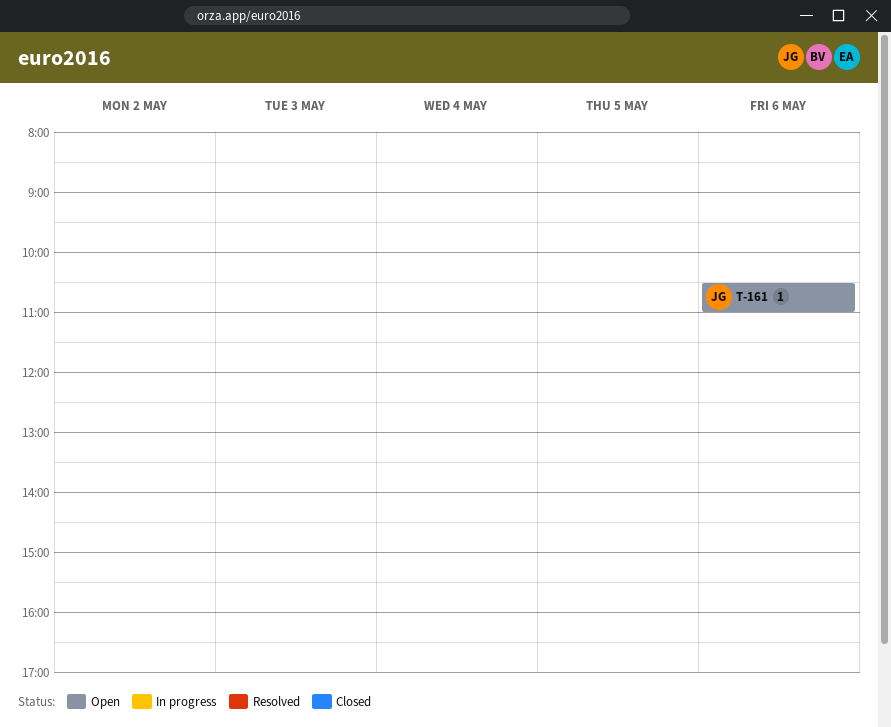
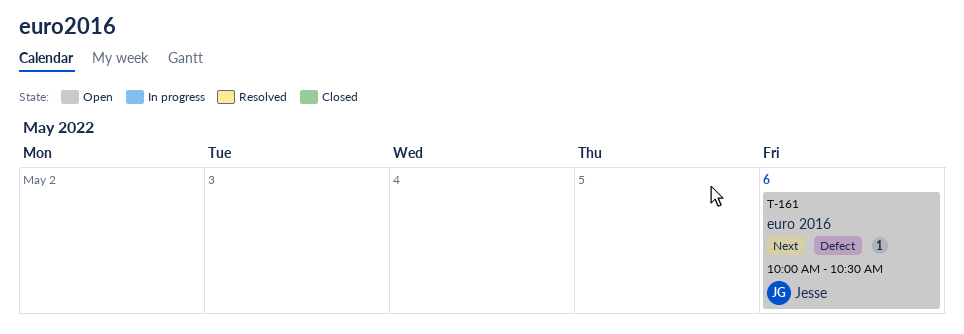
T-161, begins: 10:30 -> 10:00
T-161, ends: 11:00 -> 10:30

